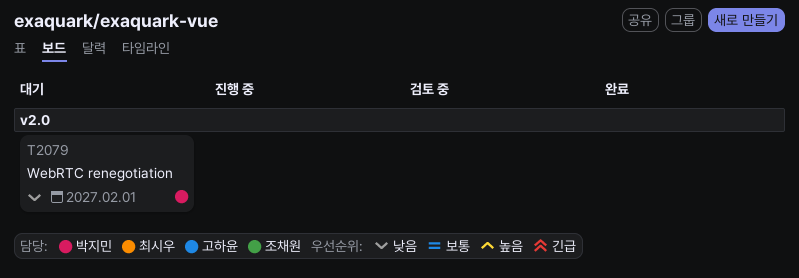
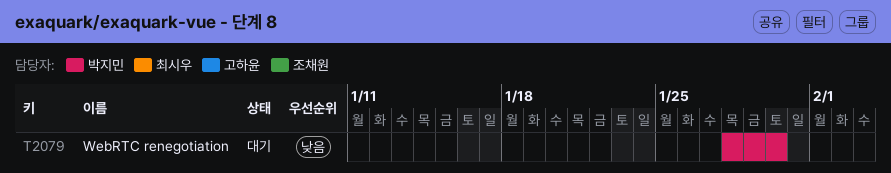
T2079, due: Feb 1 -> Jan 30

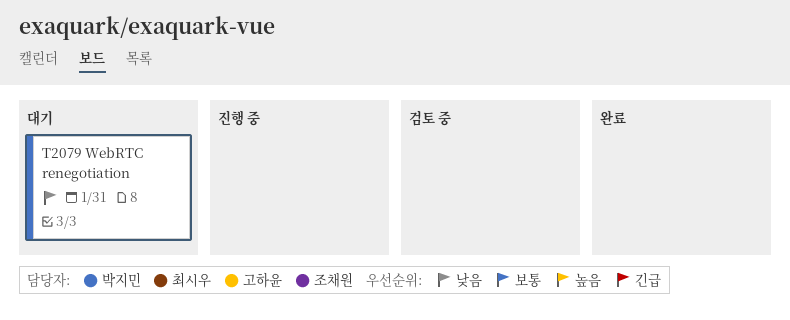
T2079, due: Jan 30 -> Jan 31

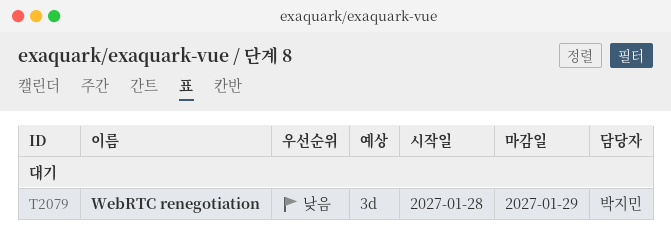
T2079, due: Jan 31 -> Jan 29

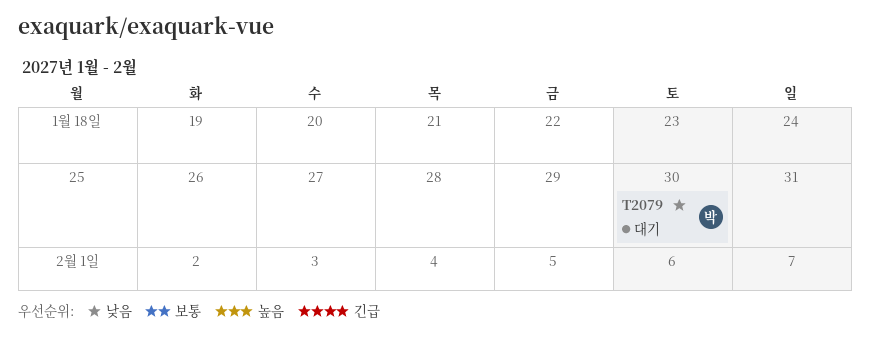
T2079, due: Jan 29 -> Jan 30

